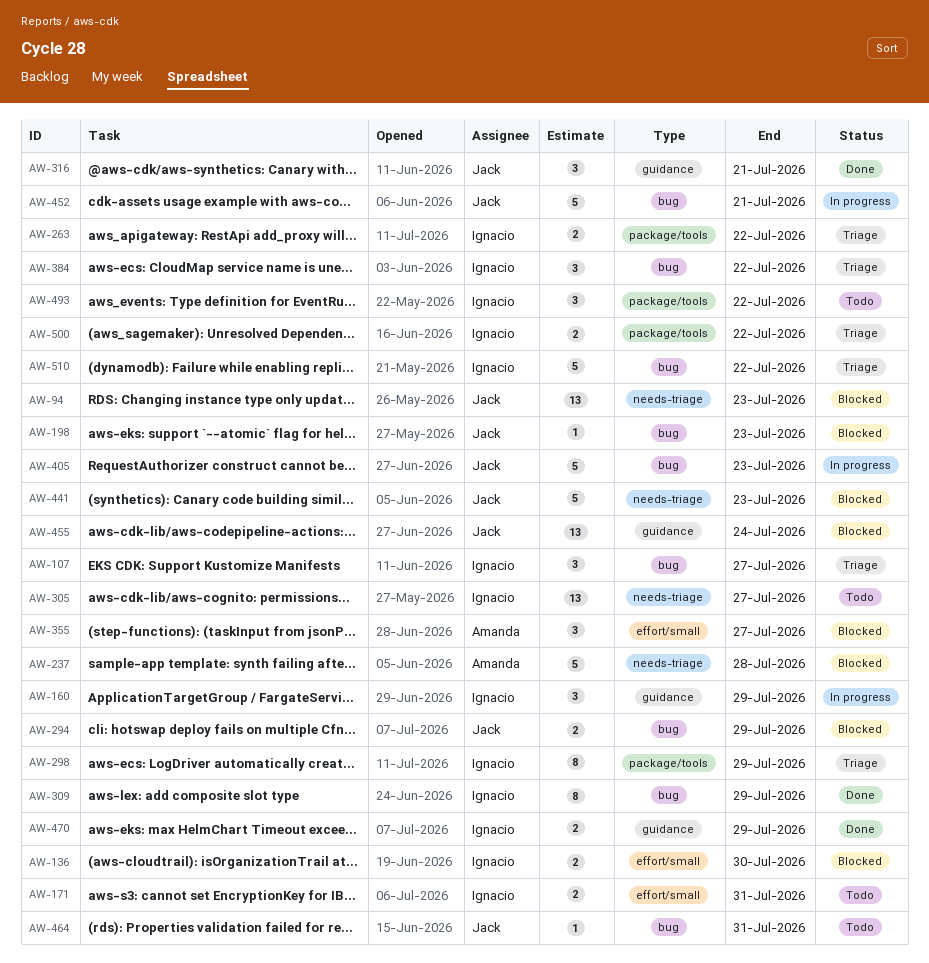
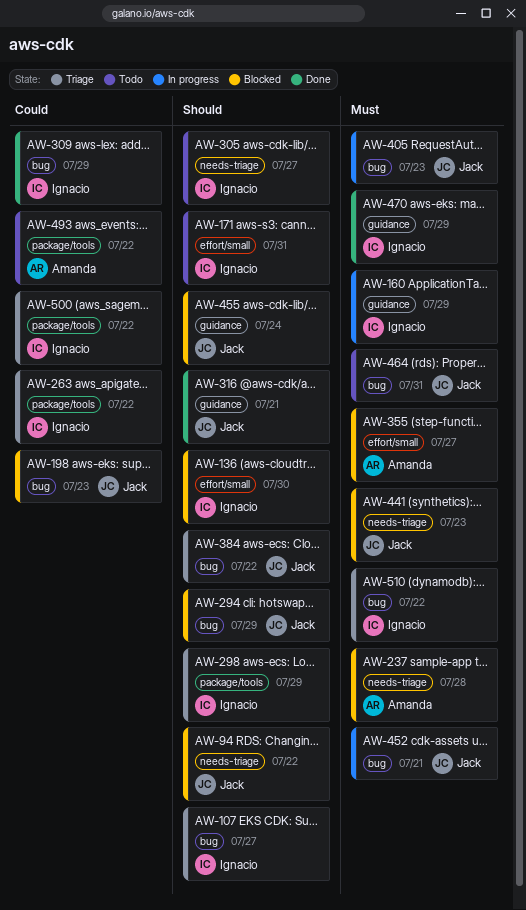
AW-94, due: Jul 23 -> Jul 22
AW-384, owner: Ignacio -> Jack
AW-493, owner: Ignacio -> Amanda

